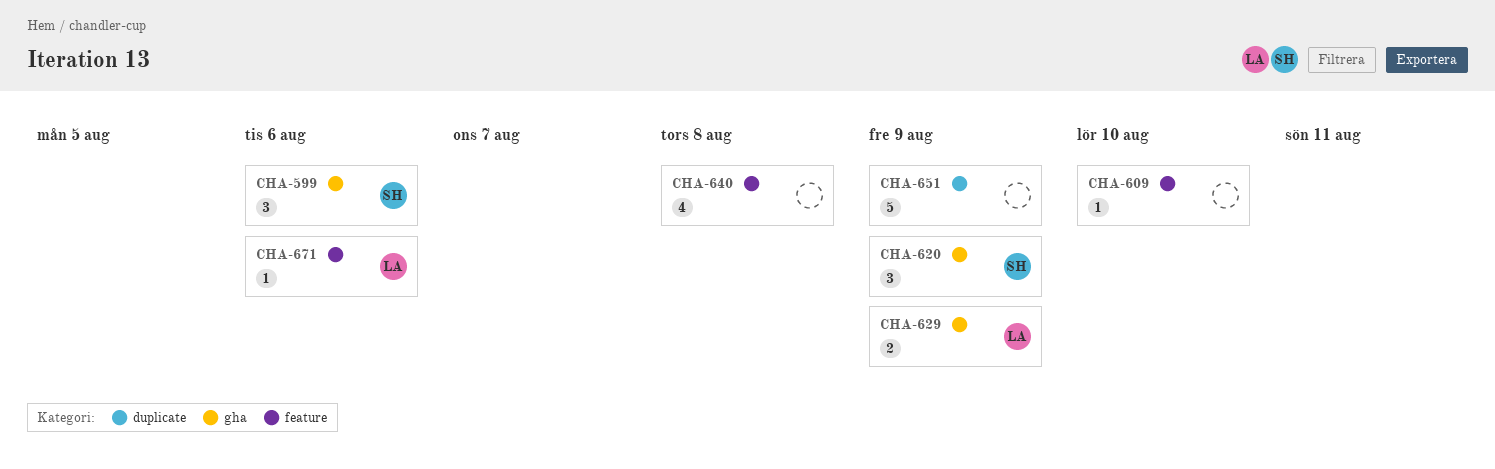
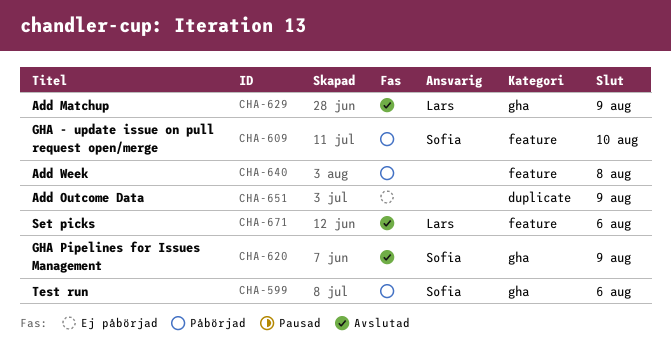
CHA-609, owner: none -> Sofia

